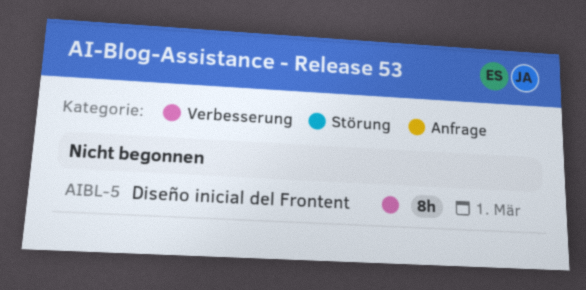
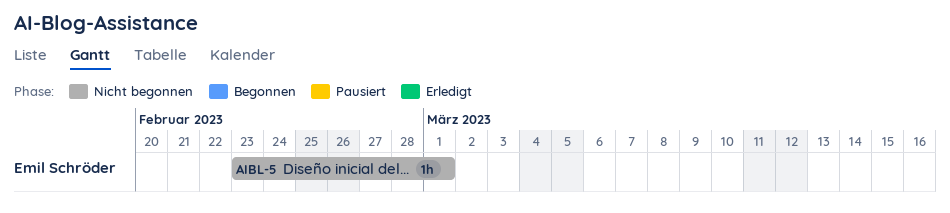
AIBL-5, estimate: 8h -> 1h

